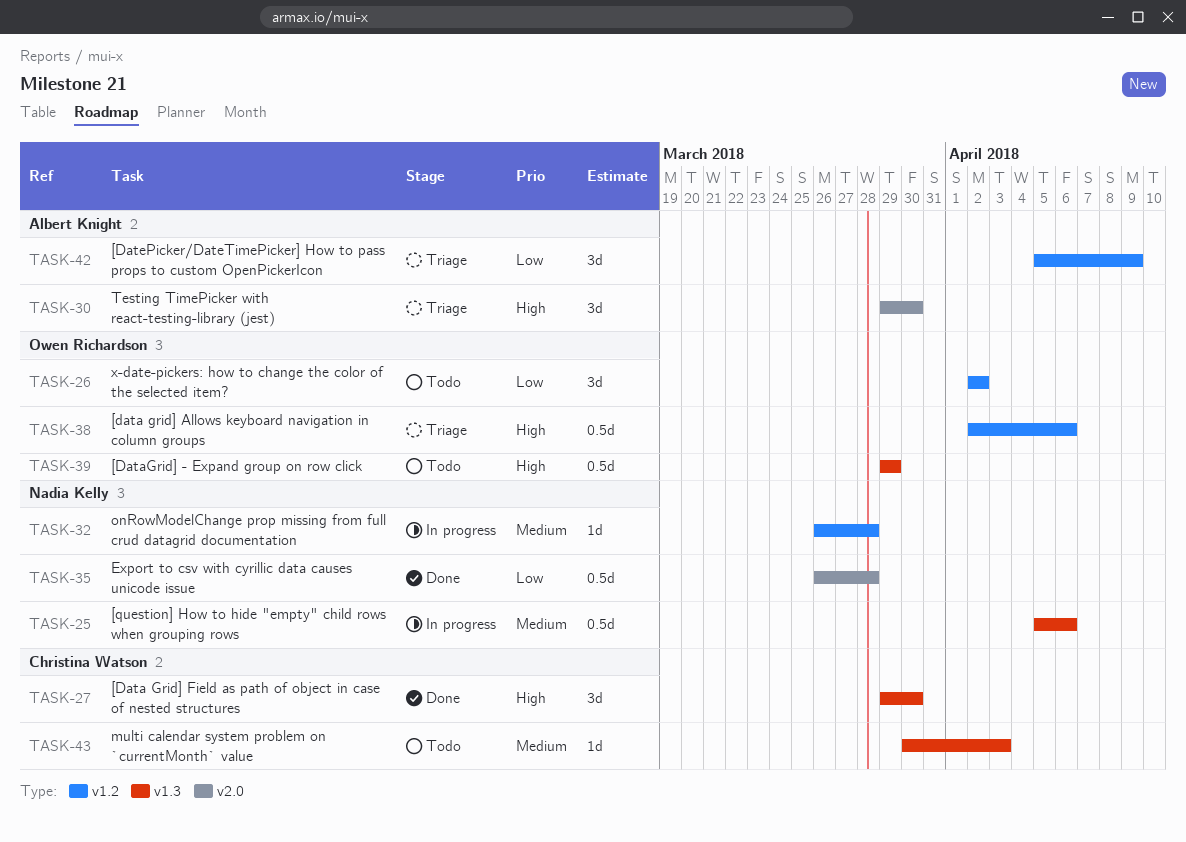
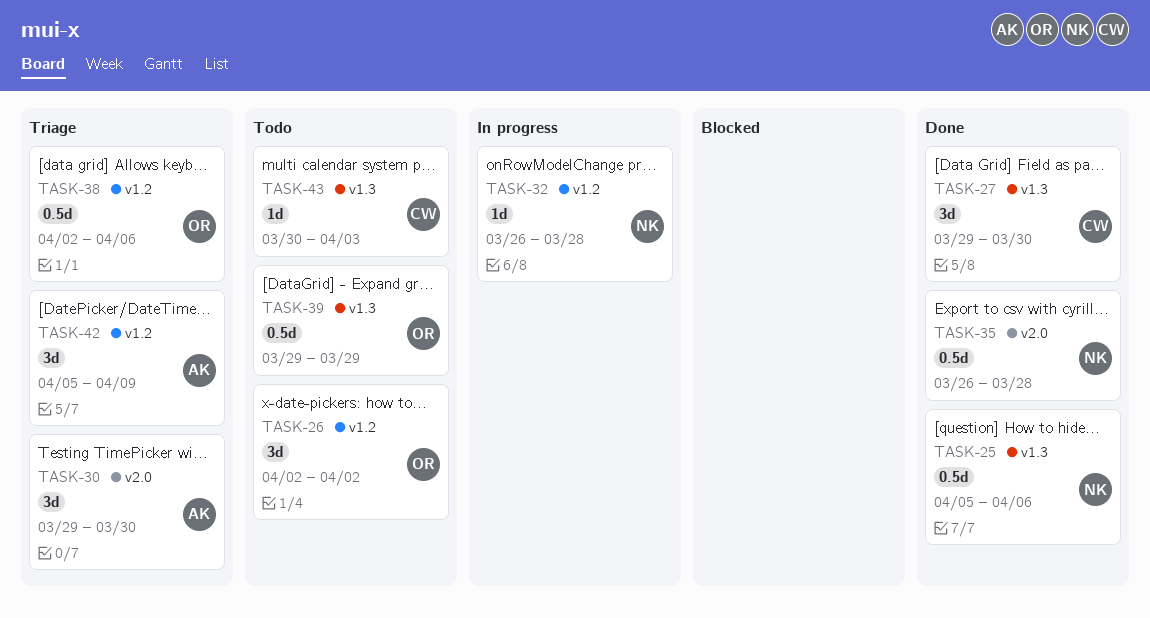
TASK-25, status: In progress -> Done

